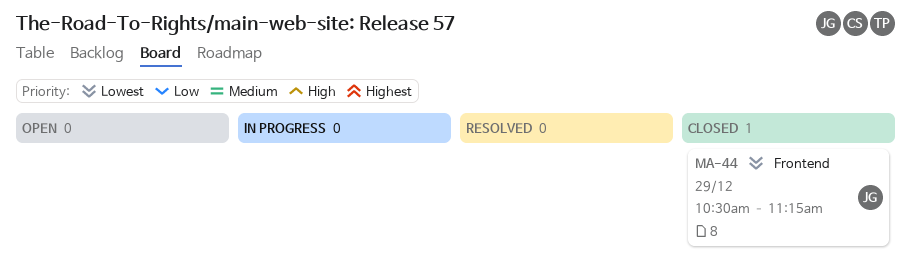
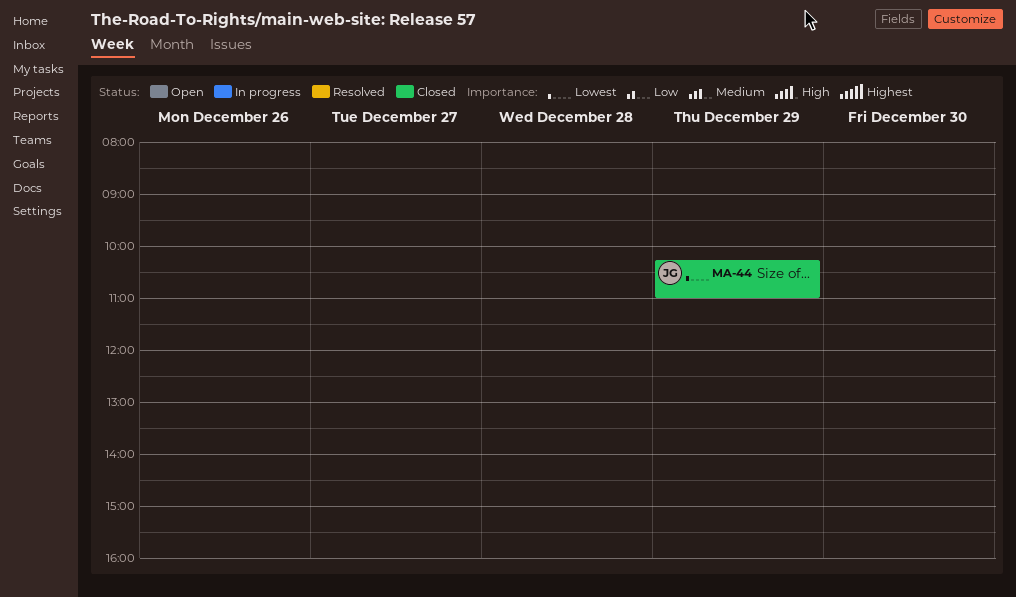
MA-44, begins: 10:30 -> 10:15
MA-44, ends: 11:15 -> 11:00

